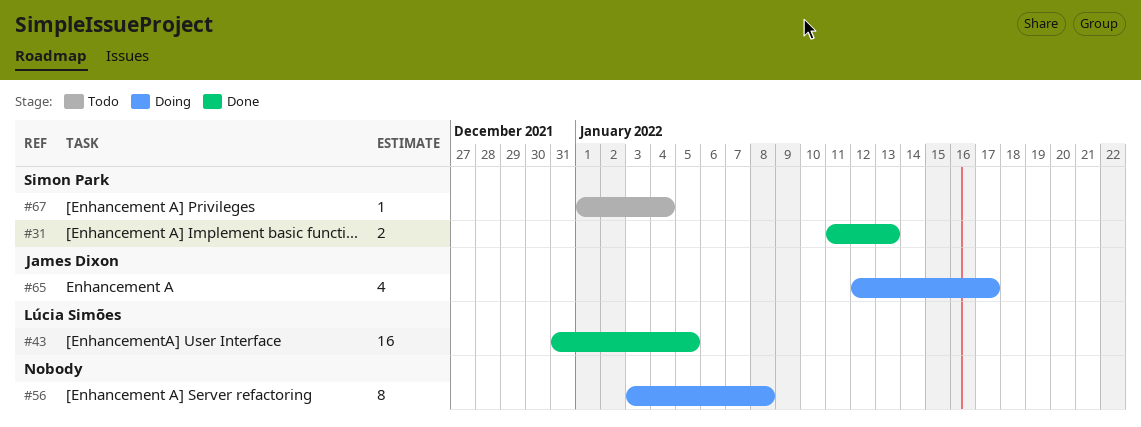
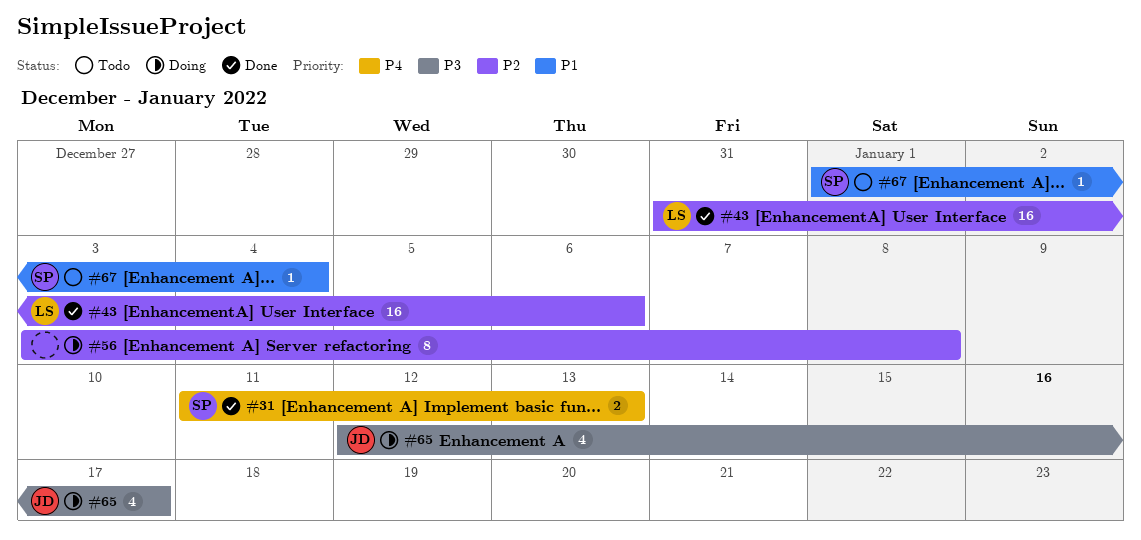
#43, due: Jan 5 -> Jan 6

